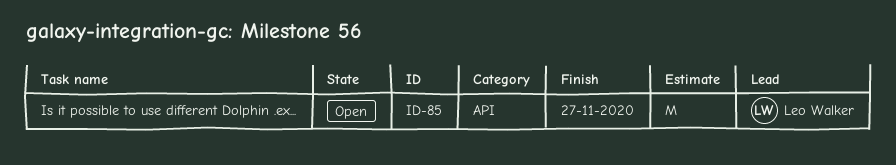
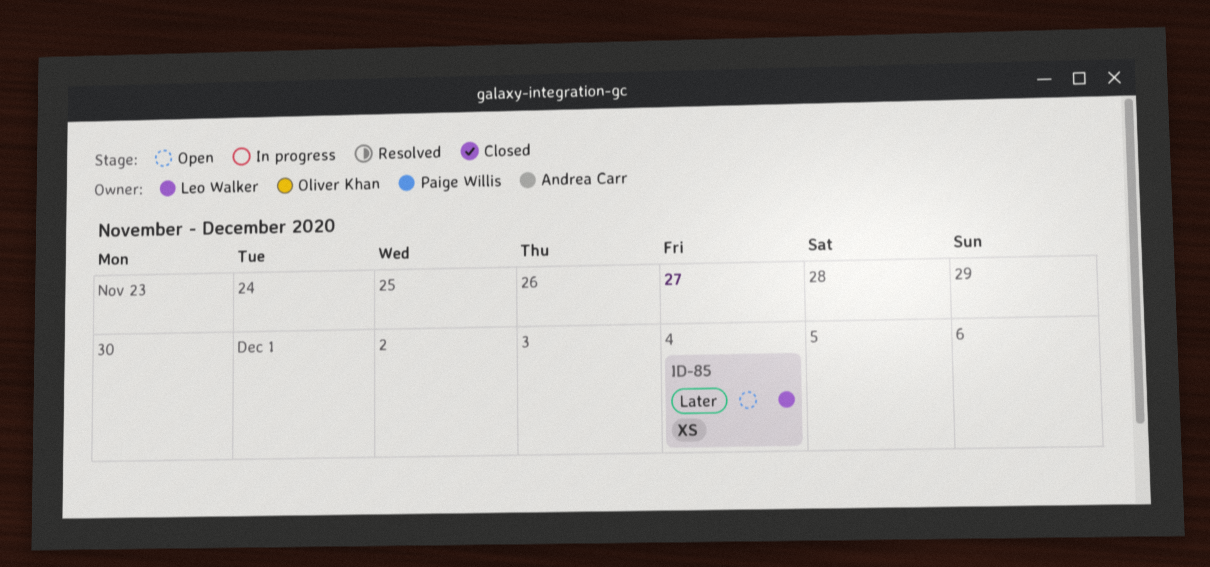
ID-85, estimate: M -> XS
ID-85, due: Nov 27 -> Dec 4

